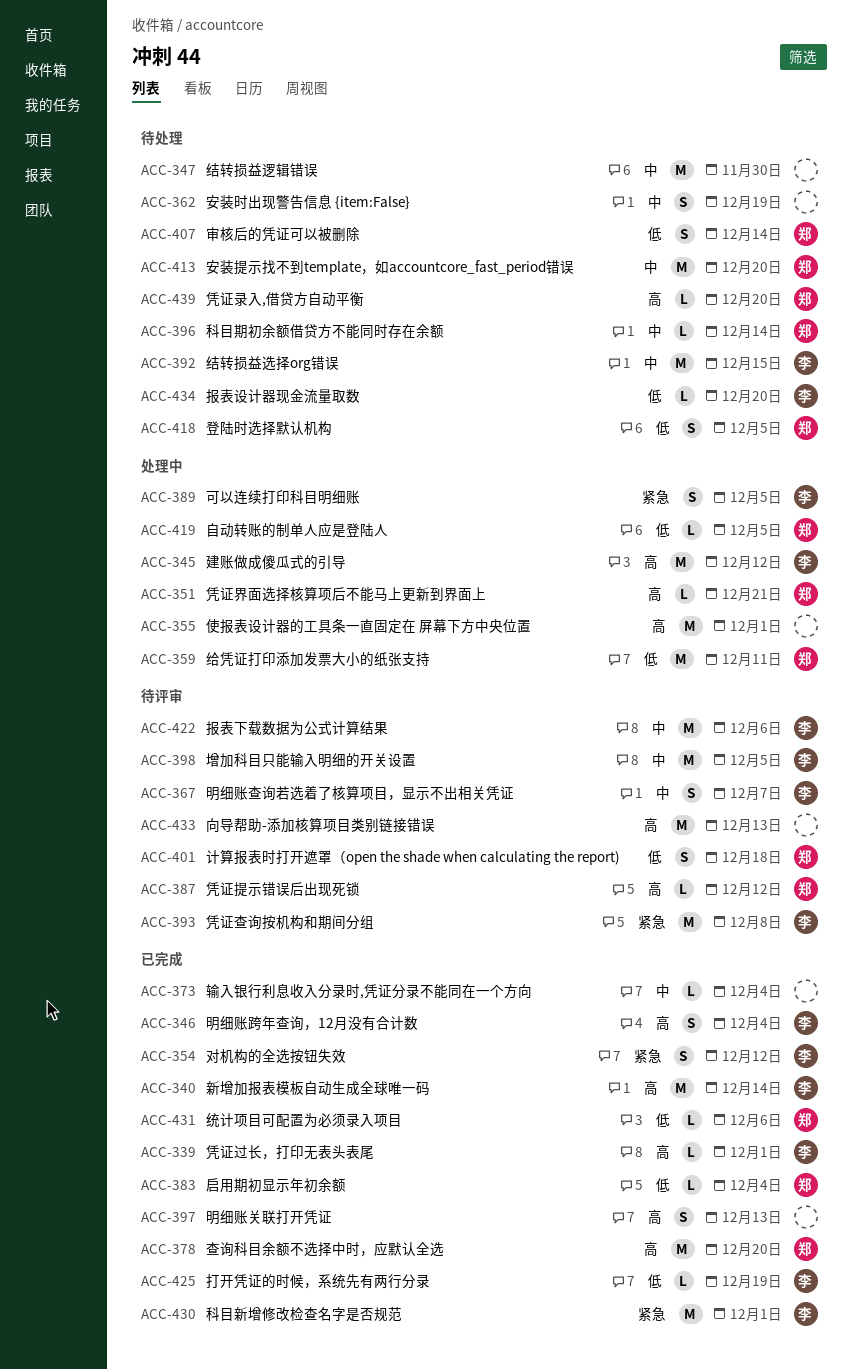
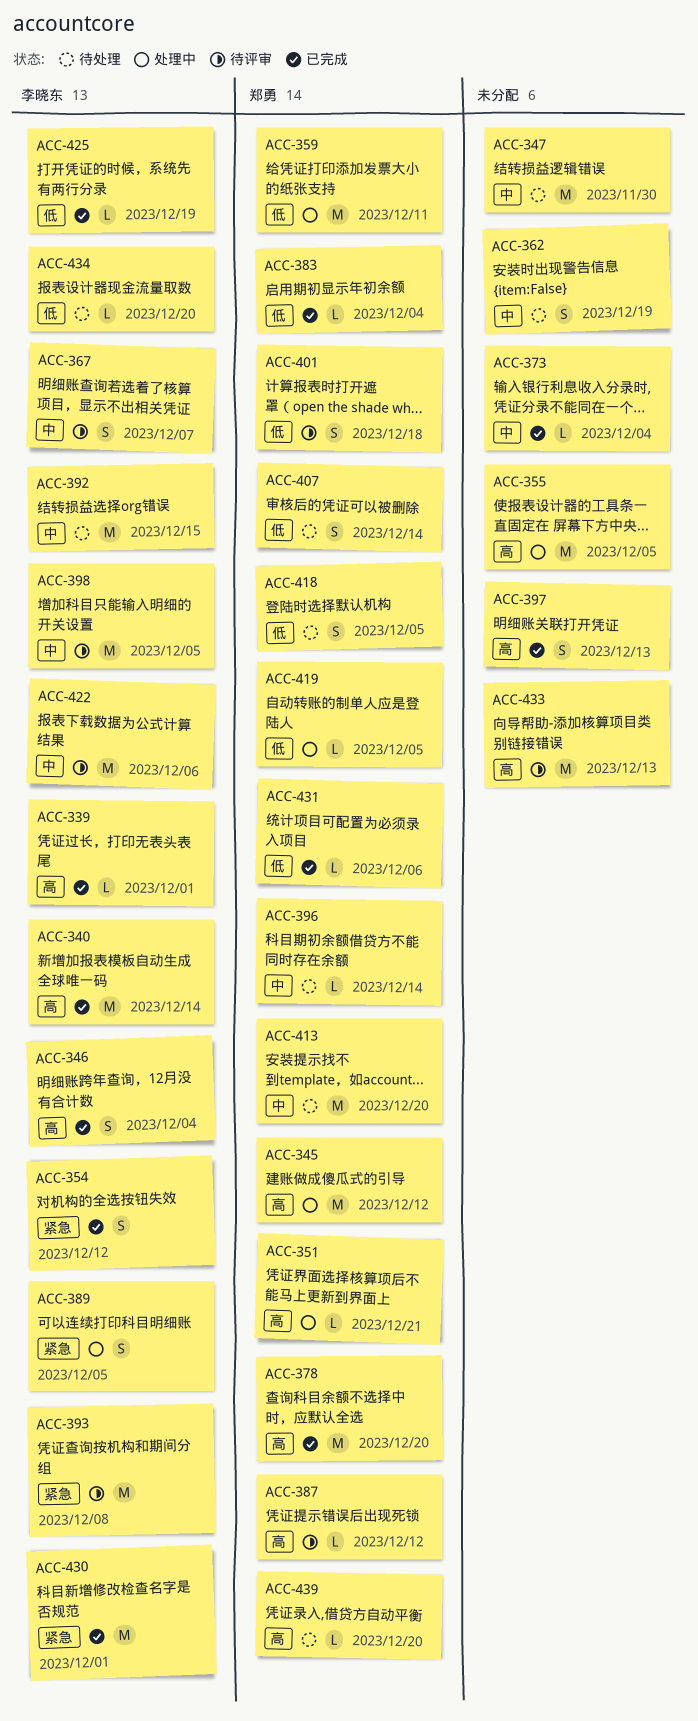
ACC-345, owner: 李晓东 -> 郑勇
ACC-355, due: Dec 1 -> Dec 5

